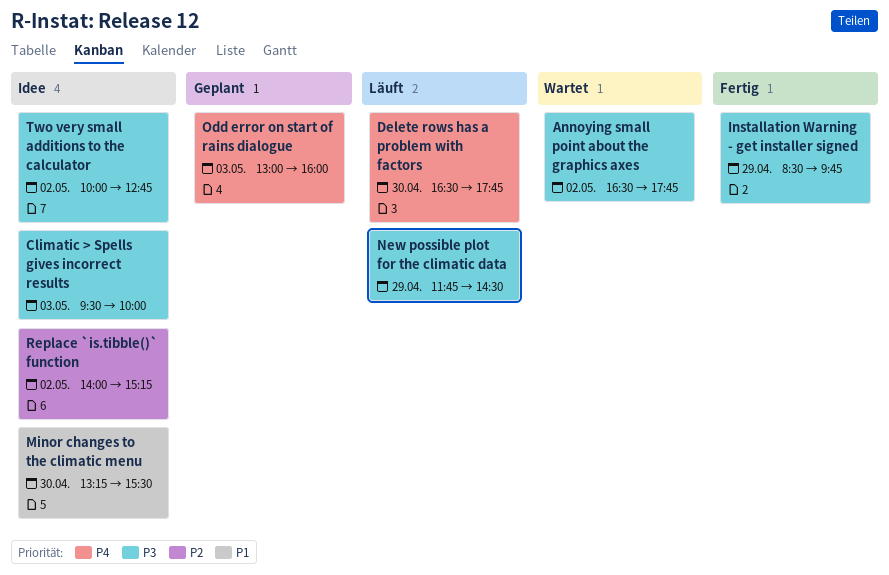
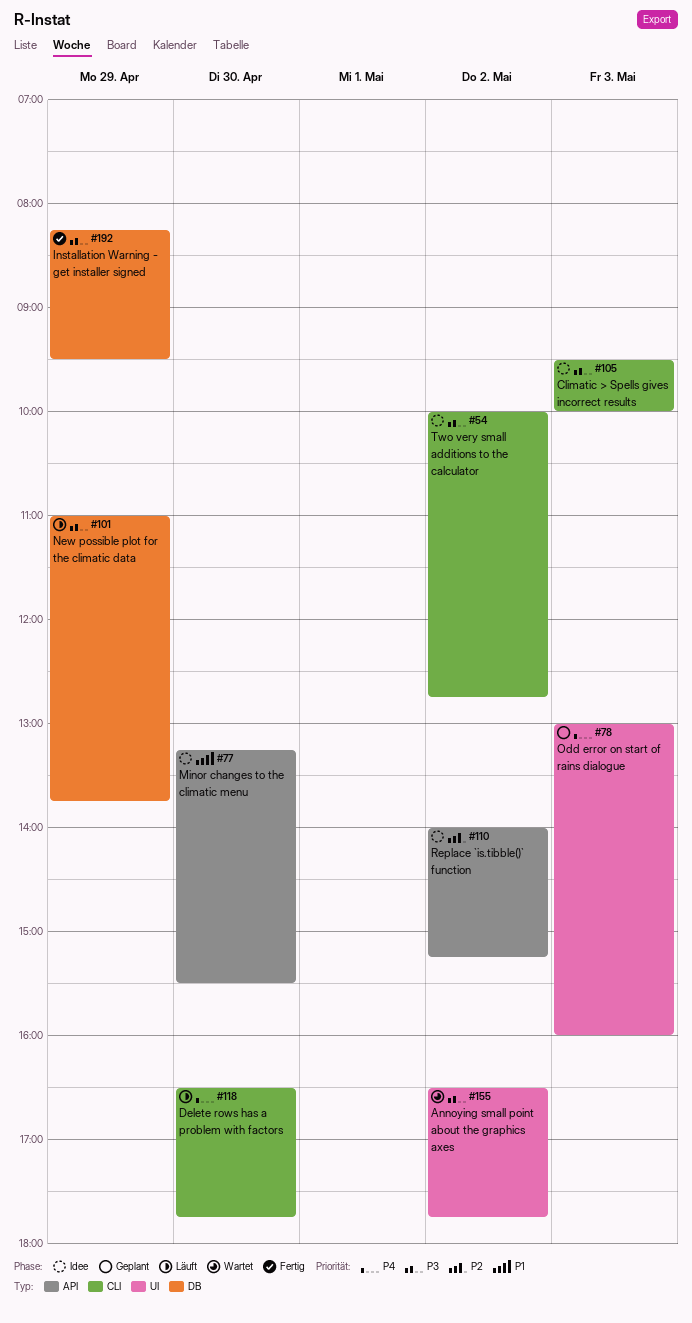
Installation Warning - get installer signed, begins: 08:30 -> 08:15
Installation Warning - get installer signed, ends: 09:45 -> 09:30
New possible plot for the climatic data, begins: 11:45 -> 11:00
New possible plot for the climatic data, ends: 14:30 -> 13:45

